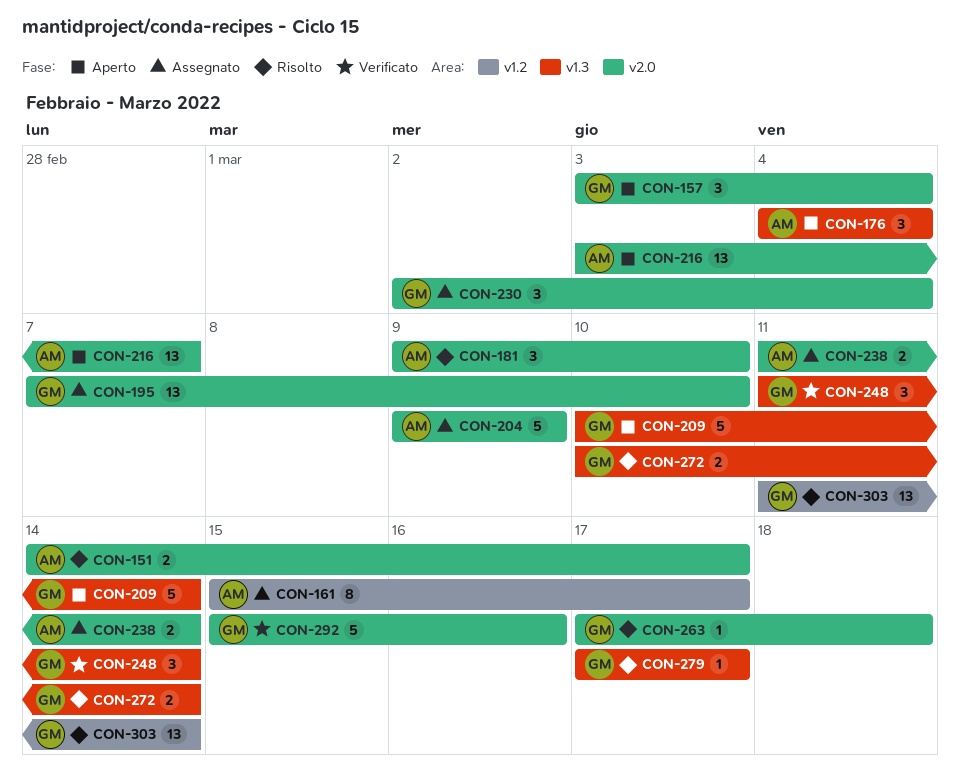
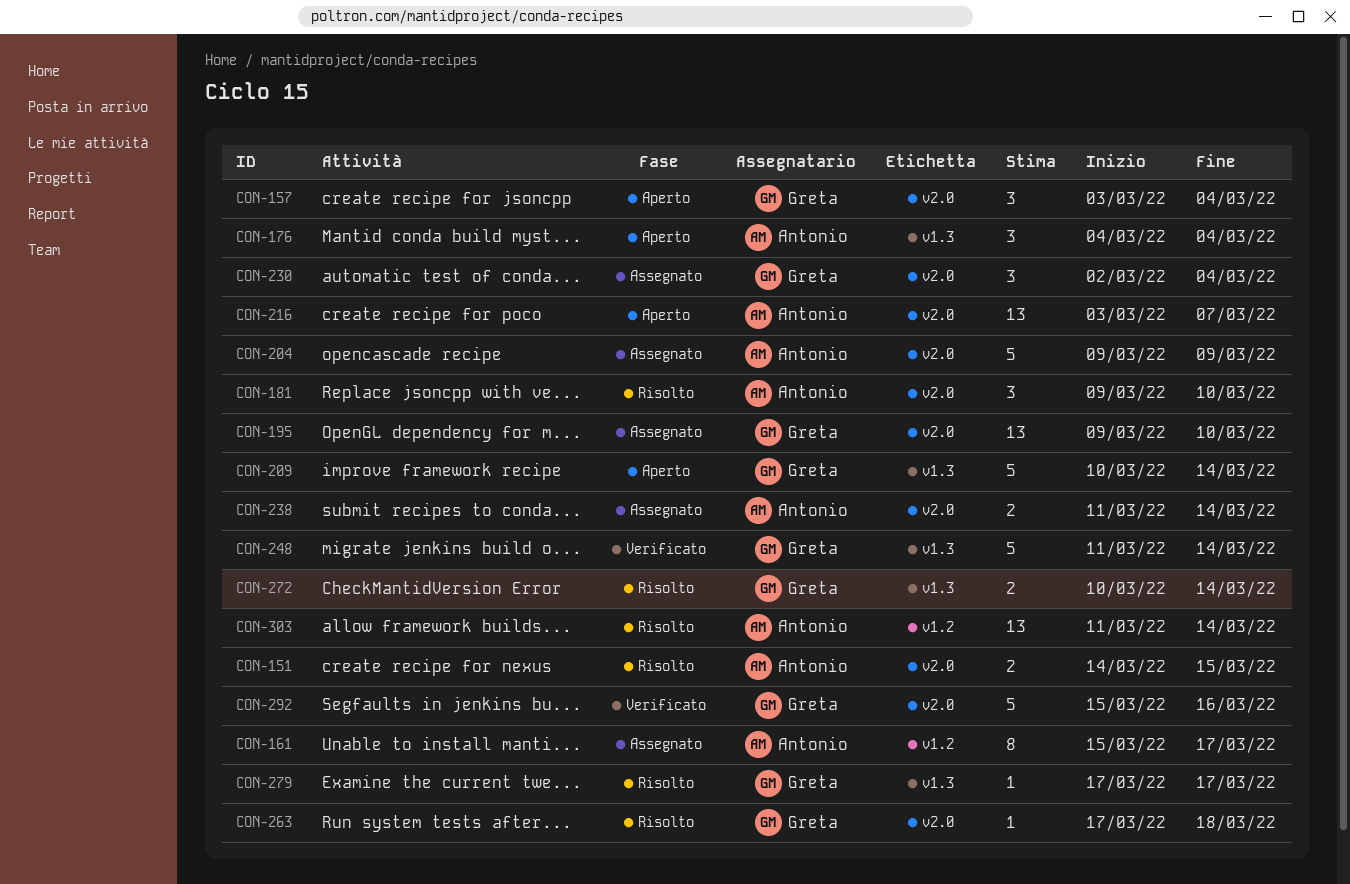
CON-151, due: Mar 17 -> Mar 15
CON-195, start: Mar 7 -> Mar 9
CON-248, estimate: 3 -> 5
CON-303, owner: Greta -> Antonio

